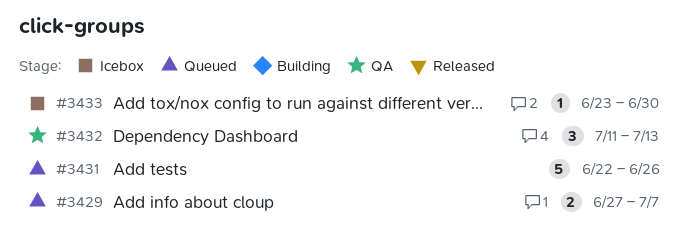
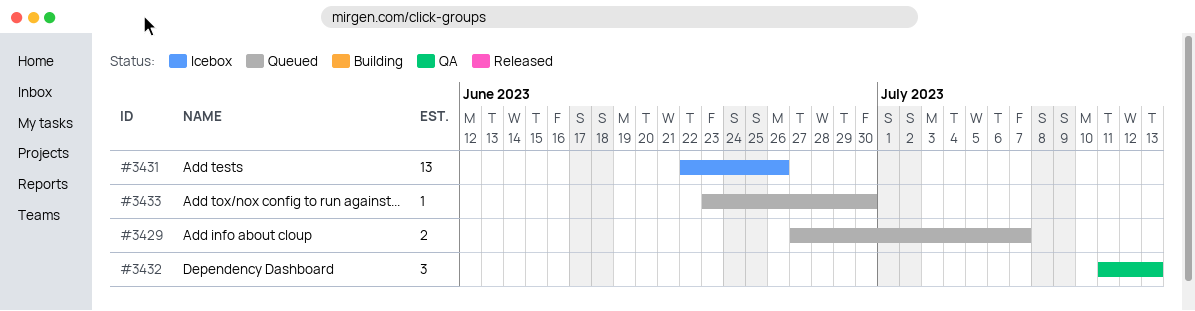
#3431, status: Queued -> Icebox
#3431, estimate: 5 -> 13
#3433, status: Icebox -> Queued

